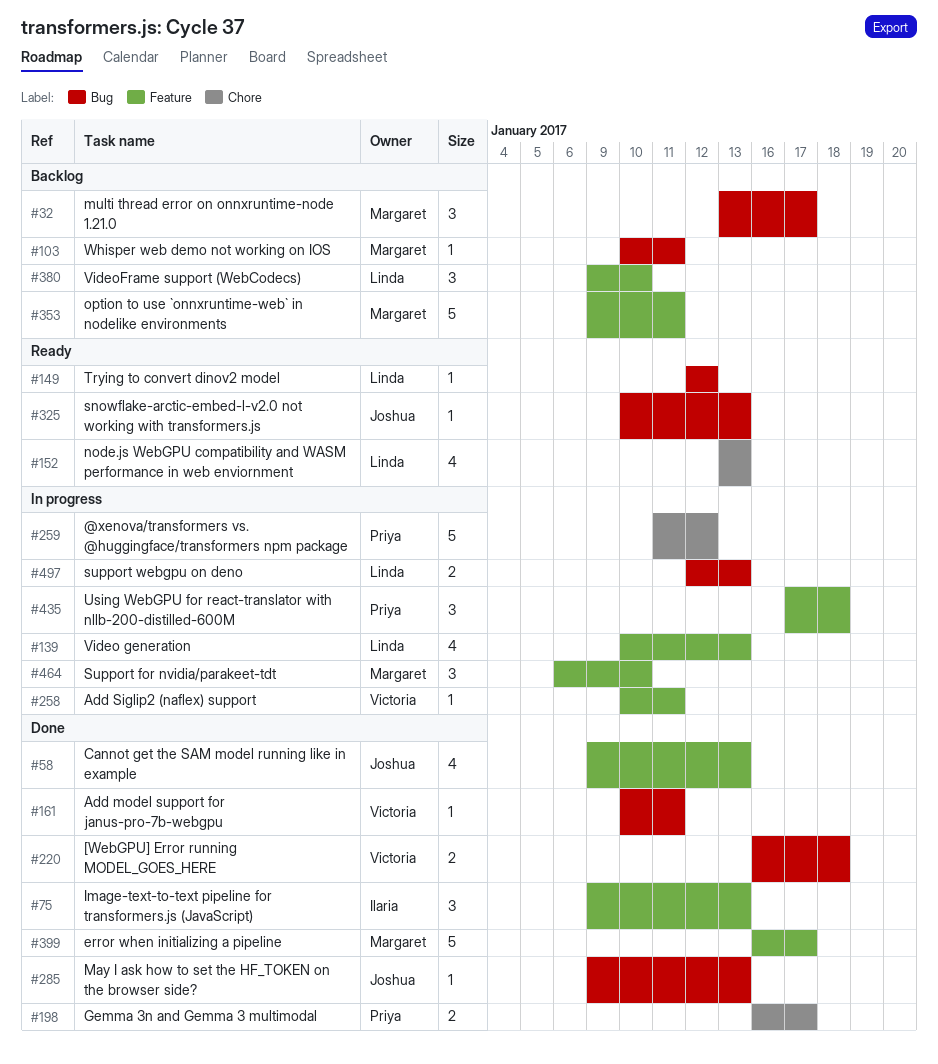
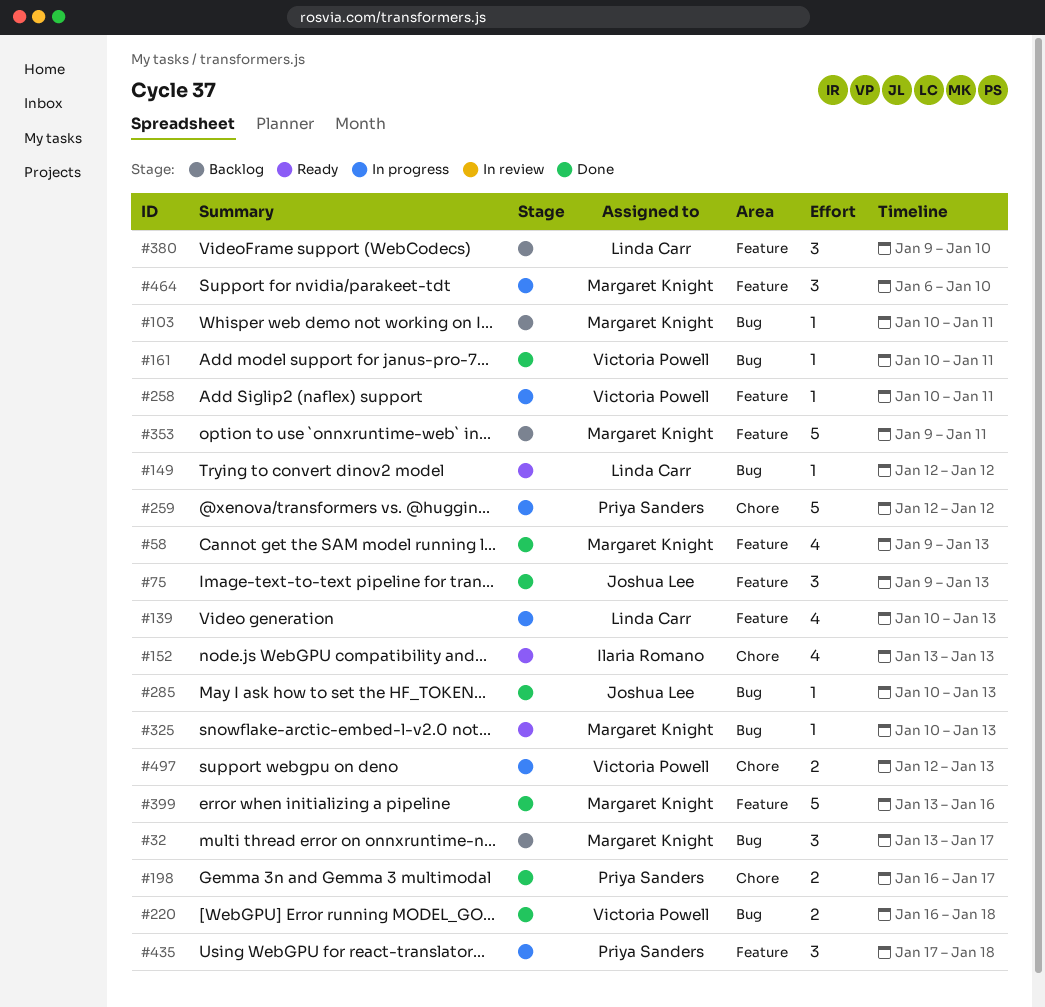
#58, owner: Joshua Lee -> Margaret Knight
#75, owner: Ilaria Romano -> Joshua Lee
#152, owner: Linda Carr -> Ilaria Romano
#259, start: Jan 11 -> Jan 12
#285, start: Jan 9 -> Jan 10
#325, owner: Joshua Lee -> Margaret Knight
#399, start: Jan 16 -> Jan 13
#399, due: Jan 17 -> Jan 16
#497, owner: Linda Carr -> Victoria Powell
#497, label: Bug -> Chore

